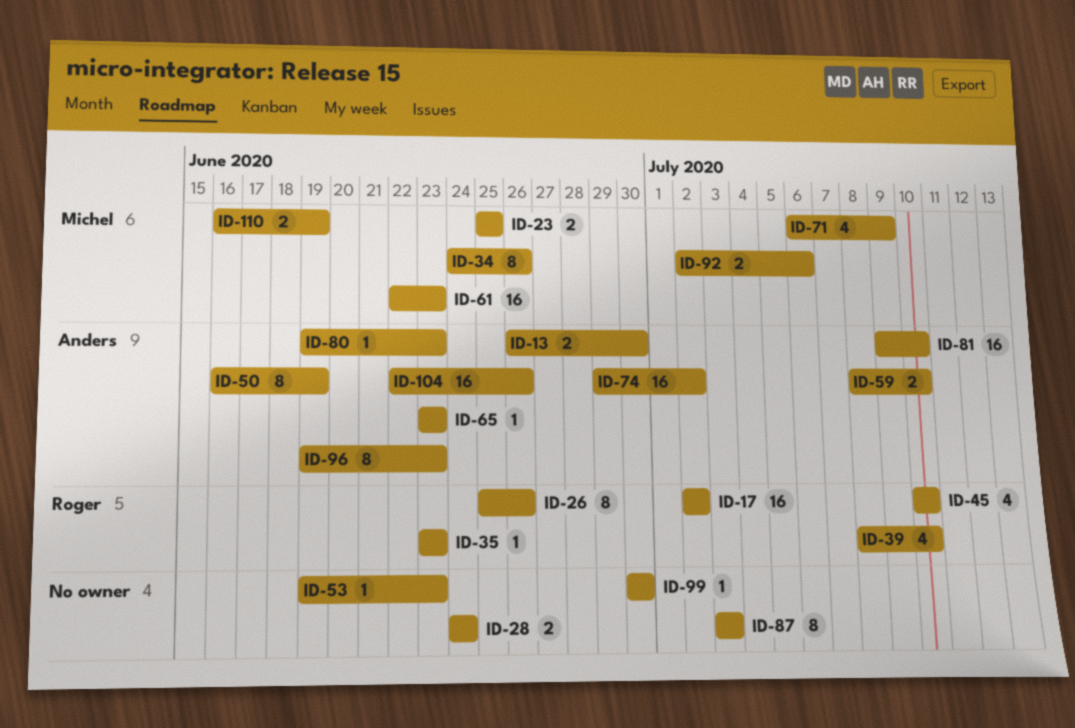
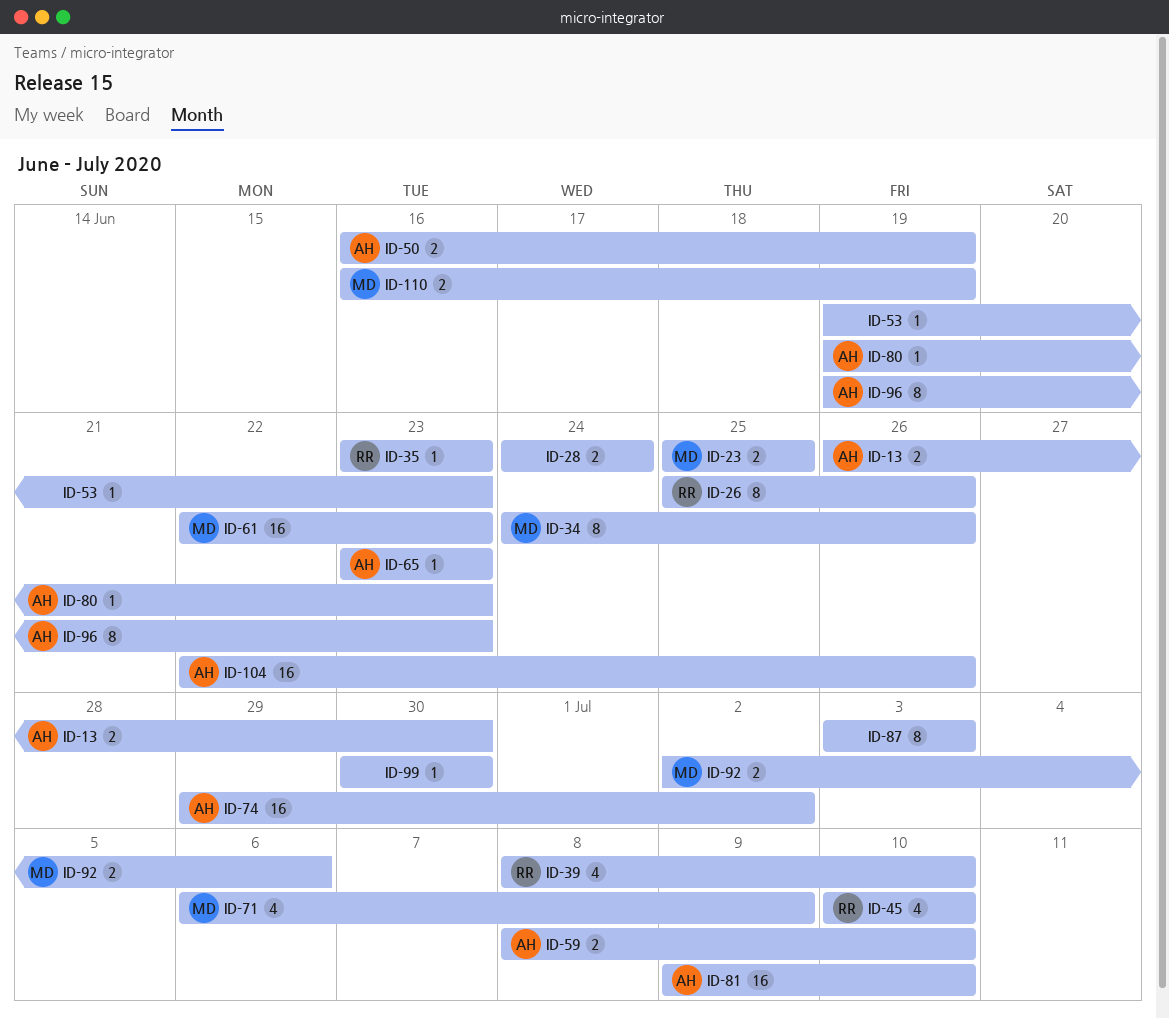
ID-17: present -> none
ID-50, estimate: 8 -> 2

